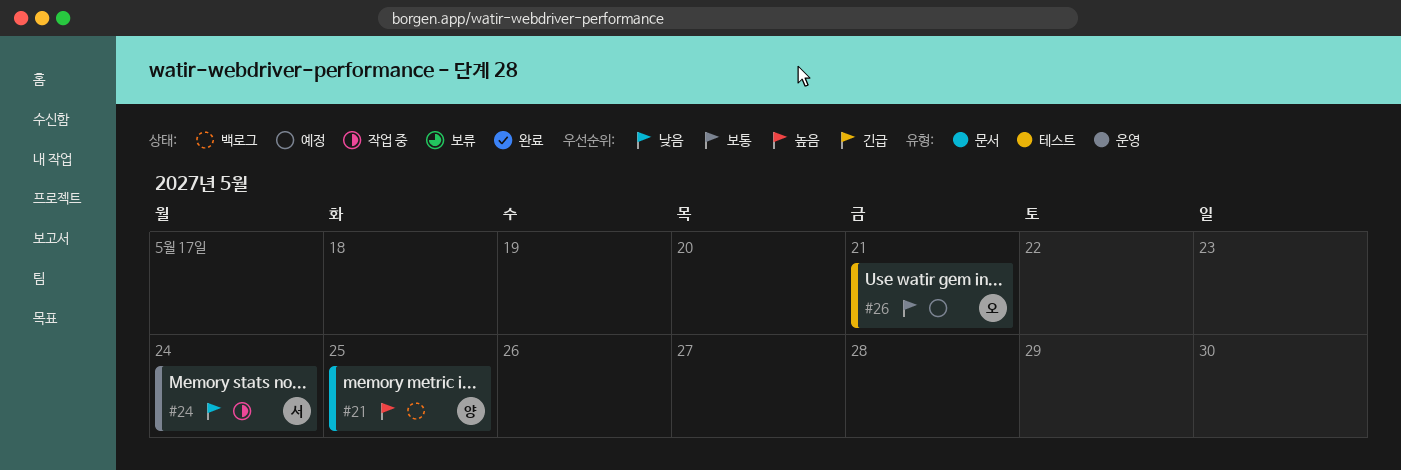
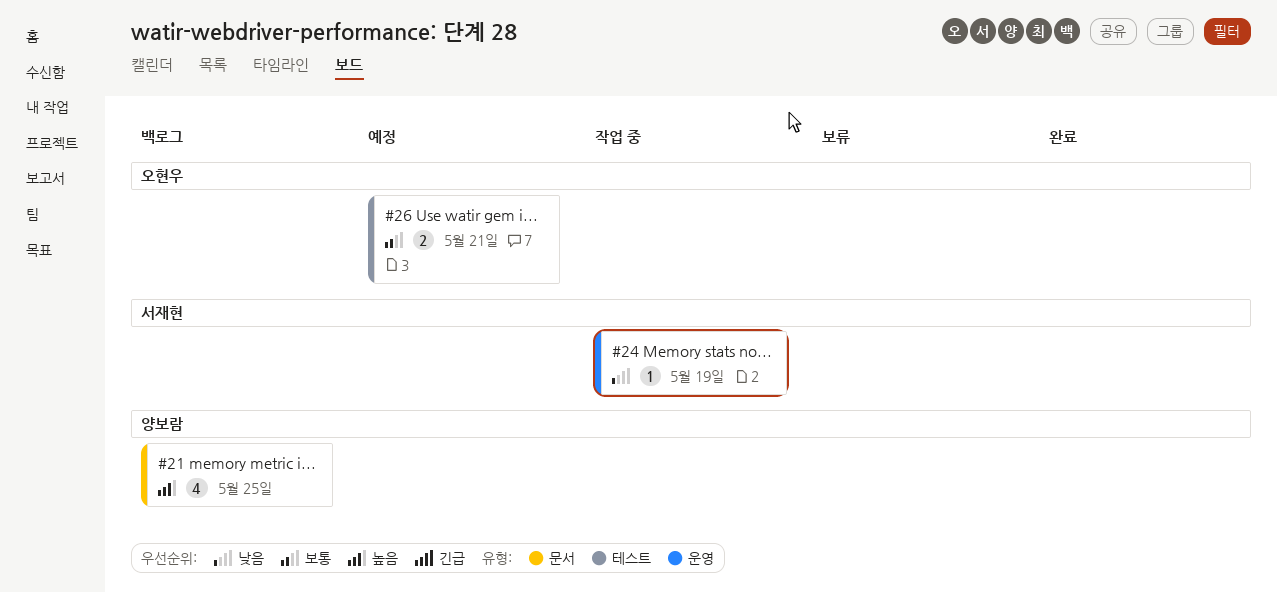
#24, due: May 24 -> May 19

